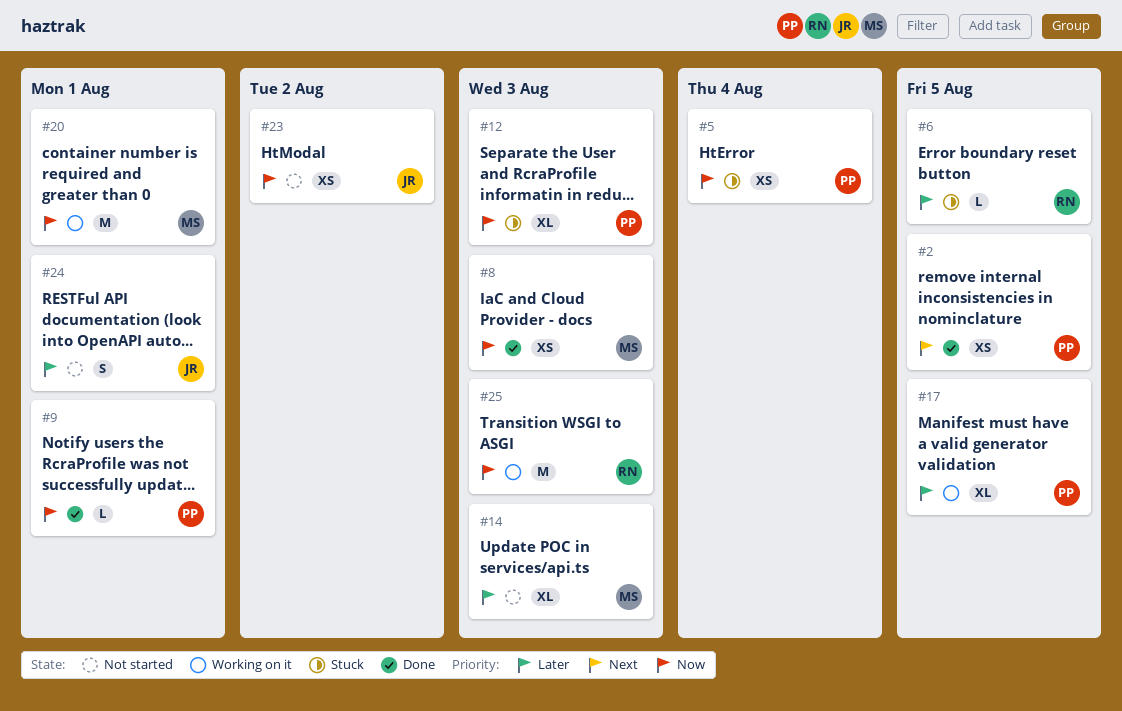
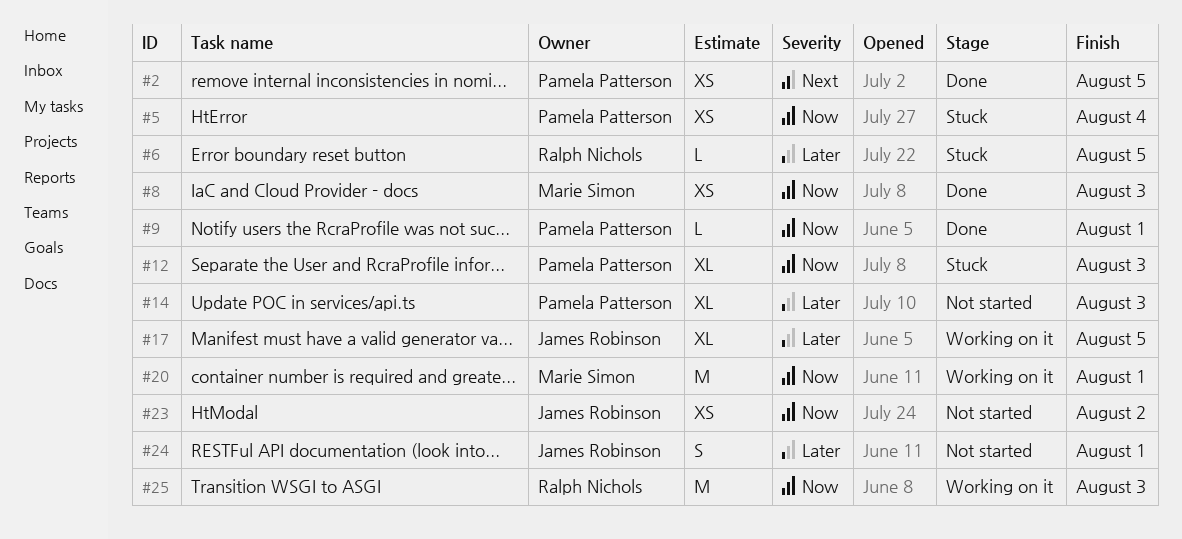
#14, owner: Marie Simon -> Pamela Patterson
#17, owner: Pamela Patterson -> James Robinson

